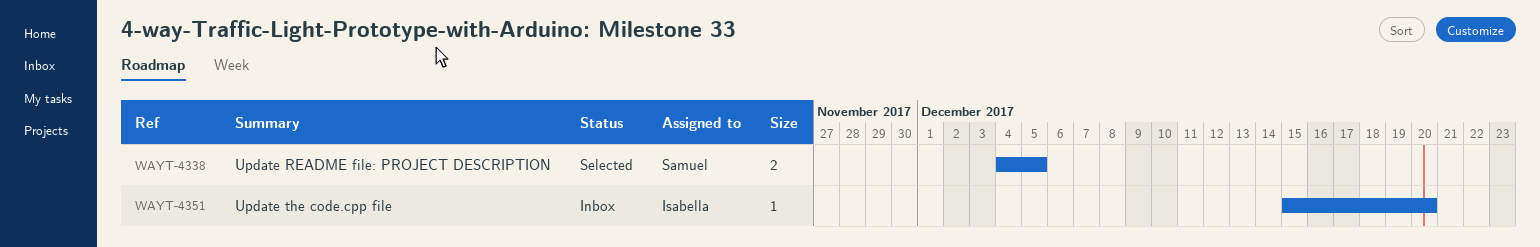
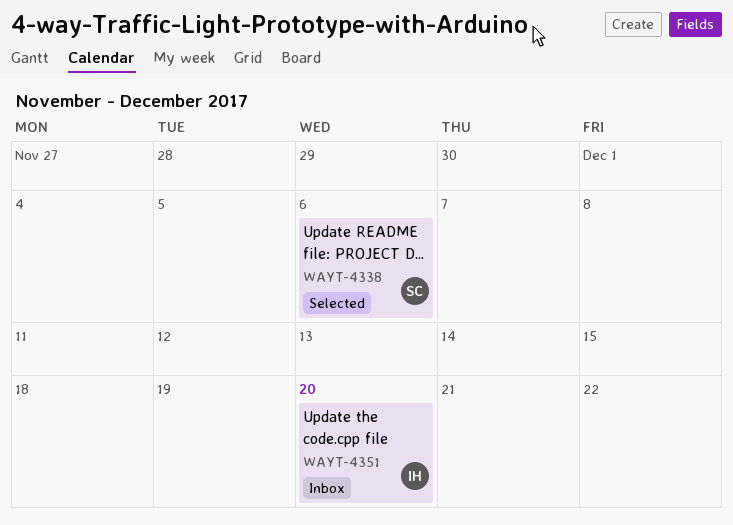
WAYT-4338, due: Dec 5 -> Dec 6

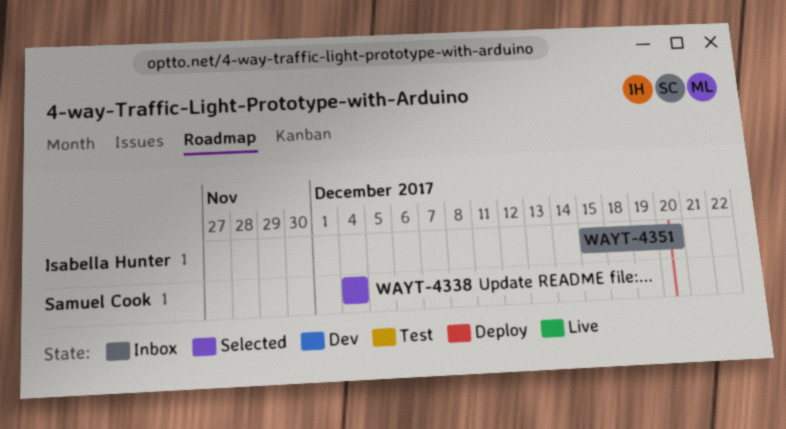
WAYT-4338, due: Dec 6 -> Dec 4

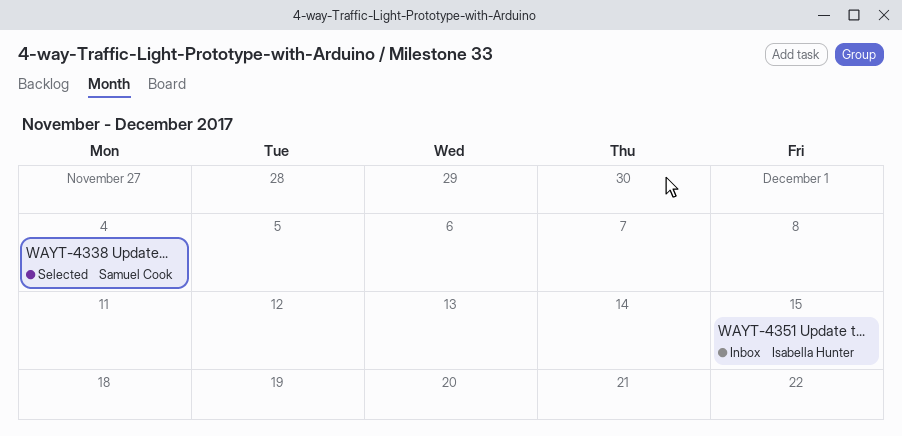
WAYT-4351, due: Dec 20 -> Dec 15

